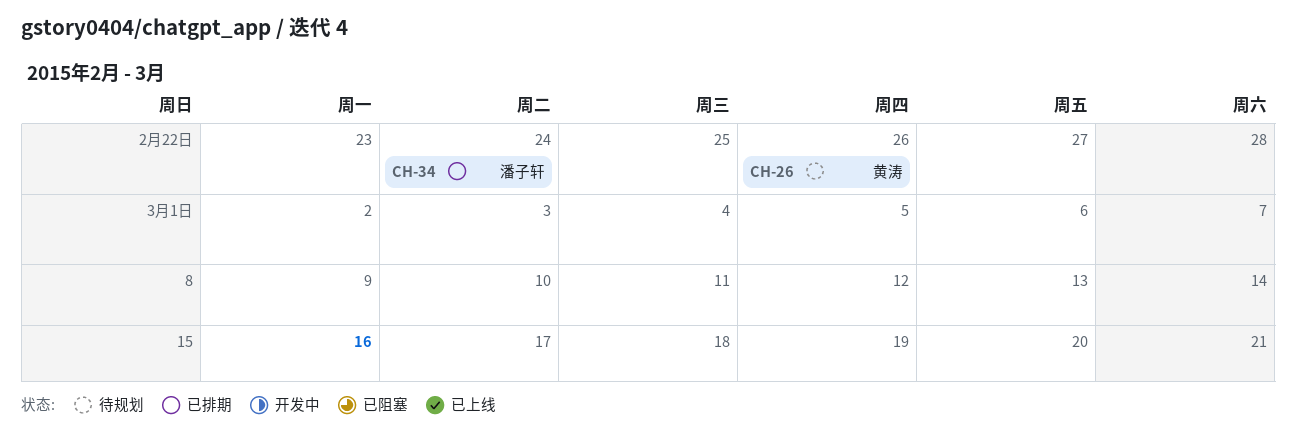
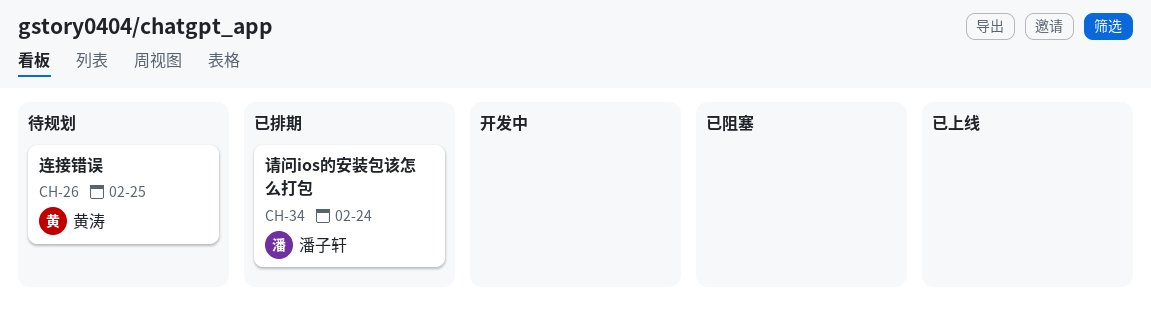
CH-26, due: Feb 26 -> Feb 25

